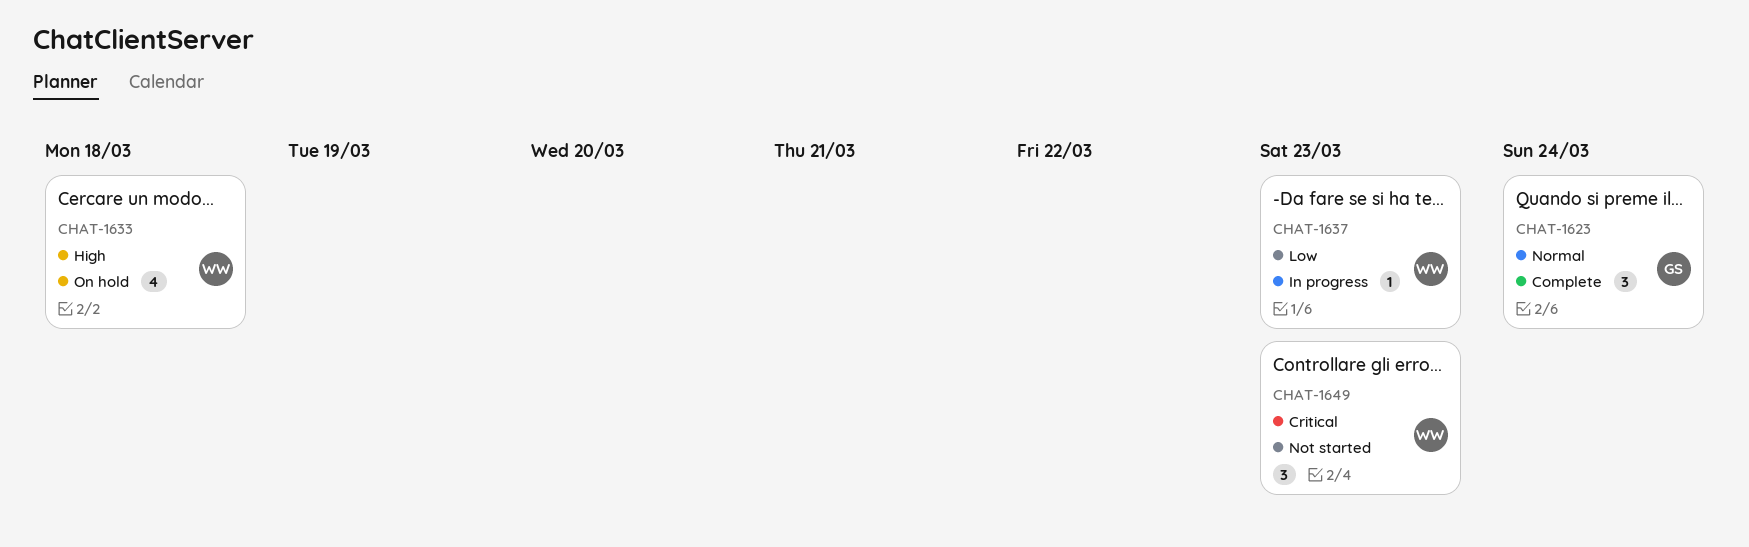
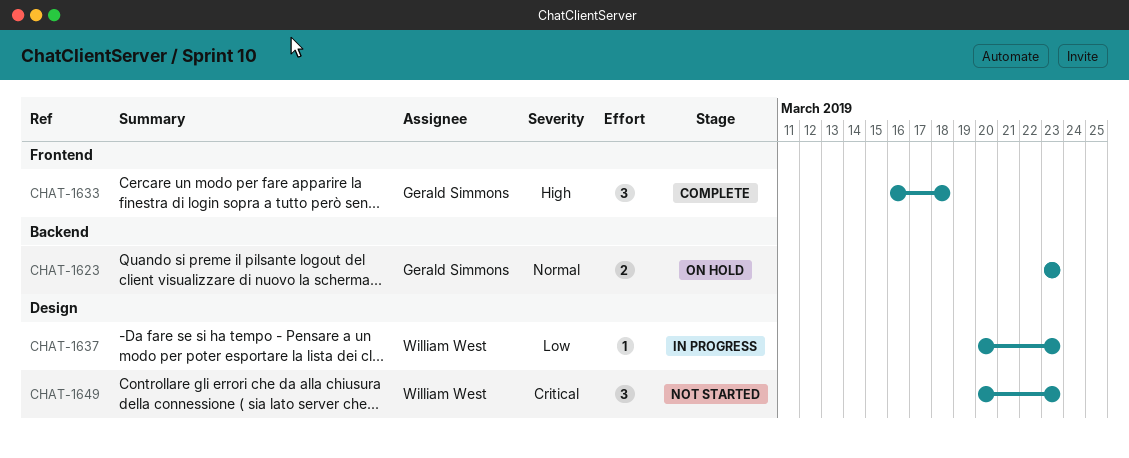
CHAT-1623, status: Complete -> On hold
CHAT-1623, estimate: 3 -> 2
CHAT-1623, due: Mar 24 -> Mar 23
CHAT-1633, status: On hold -> Complete
CHAT-1633, owner: William West -> Gerald Simmons
CHAT-1633, estimate: 4 -> 3

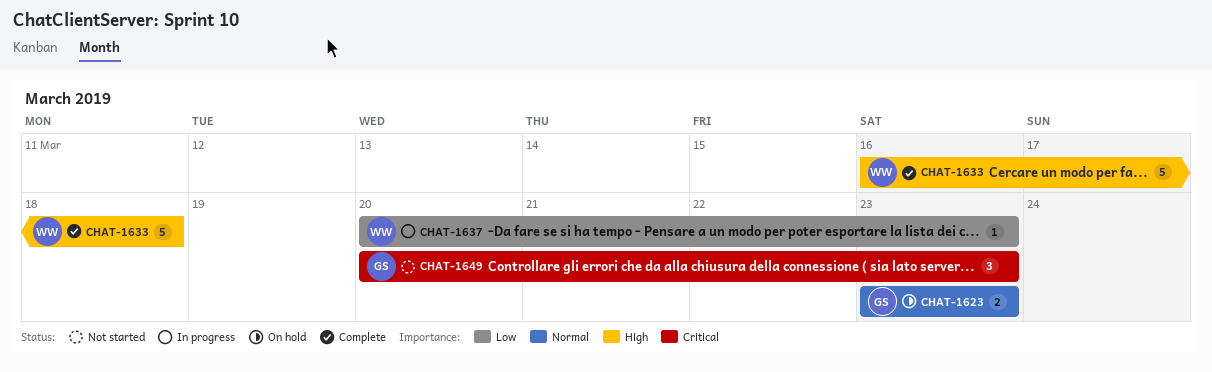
CHAT-1633, owner: Gerald Simmons -> William West
CHAT-1633, estimate: 3 -> 5
CHAT-1649, owner: William West -> Gerald Simmons

